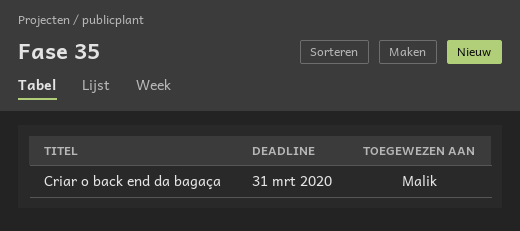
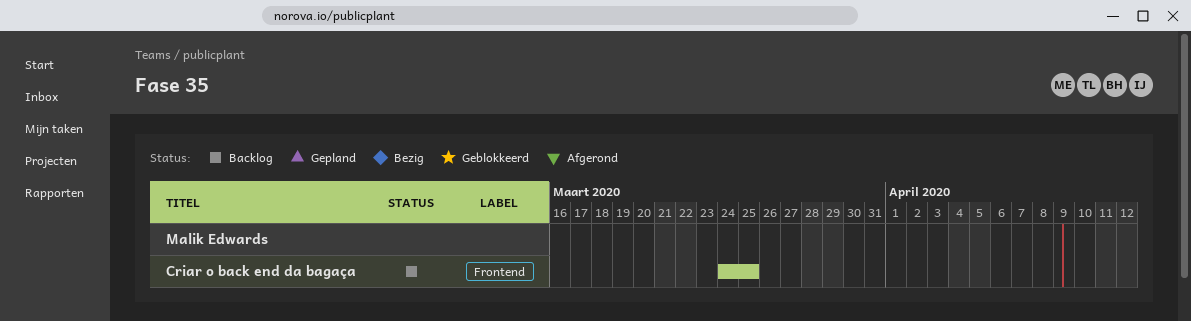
Criar o back end da bagaça, due: Mar 31 -> Mar 25

